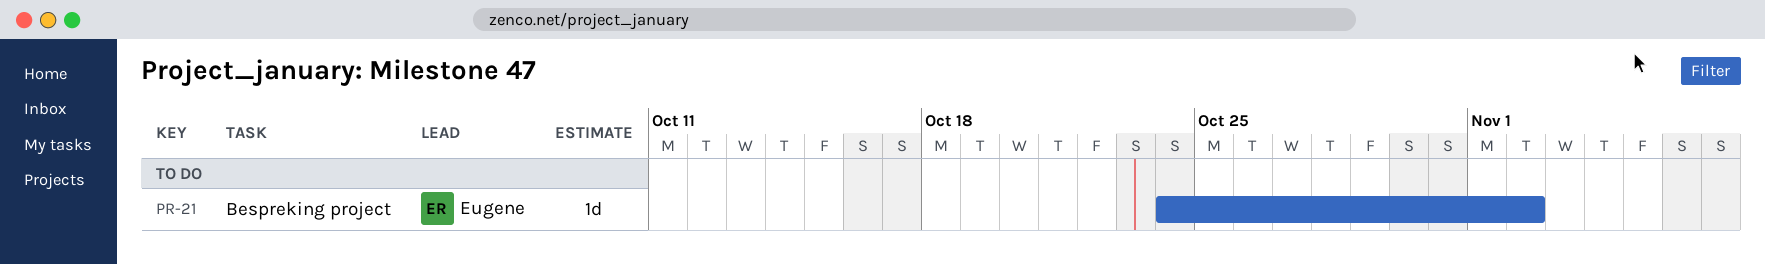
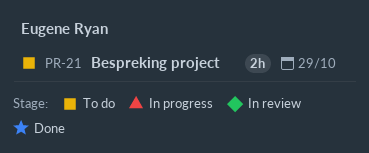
PR-21, estimate: 1d -> 2h
PR-21, due: Nov 2 -> Oct 29

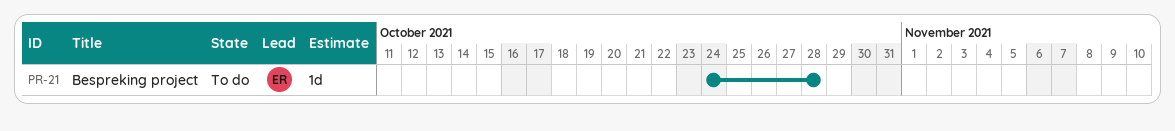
PR-21, estimate: 2h -> 1d
PR-21, due: Oct 29 -> Oct 28

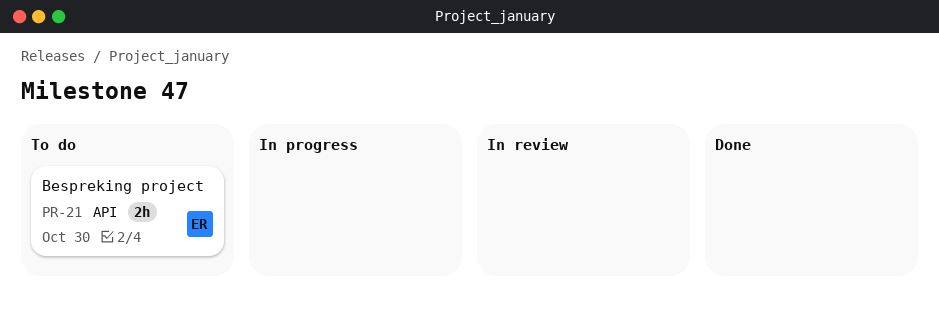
PR-21, estimate: 1d -> 2h
PR-21, due: Oct 28 -> Oct 30

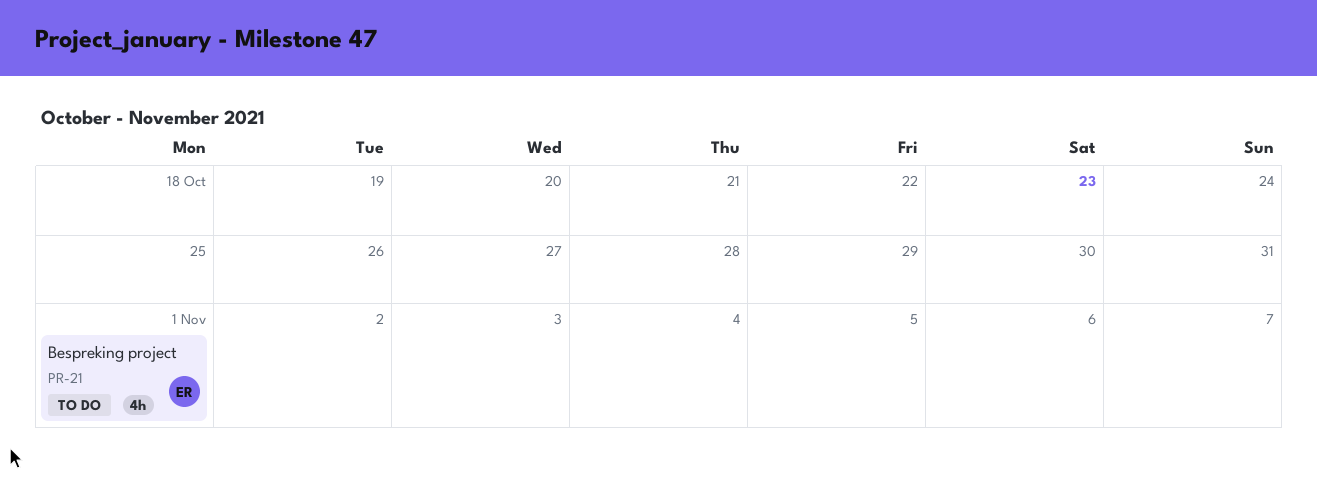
PR-21, estimate: 2h -> 4h
PR-21, due: Oct 30 -> Nov 1

